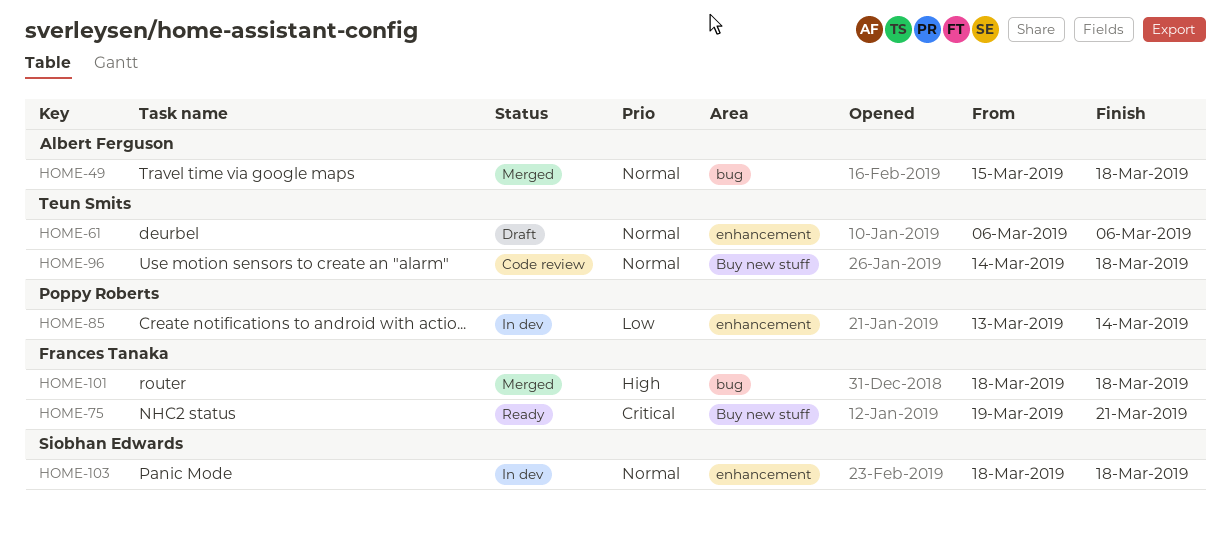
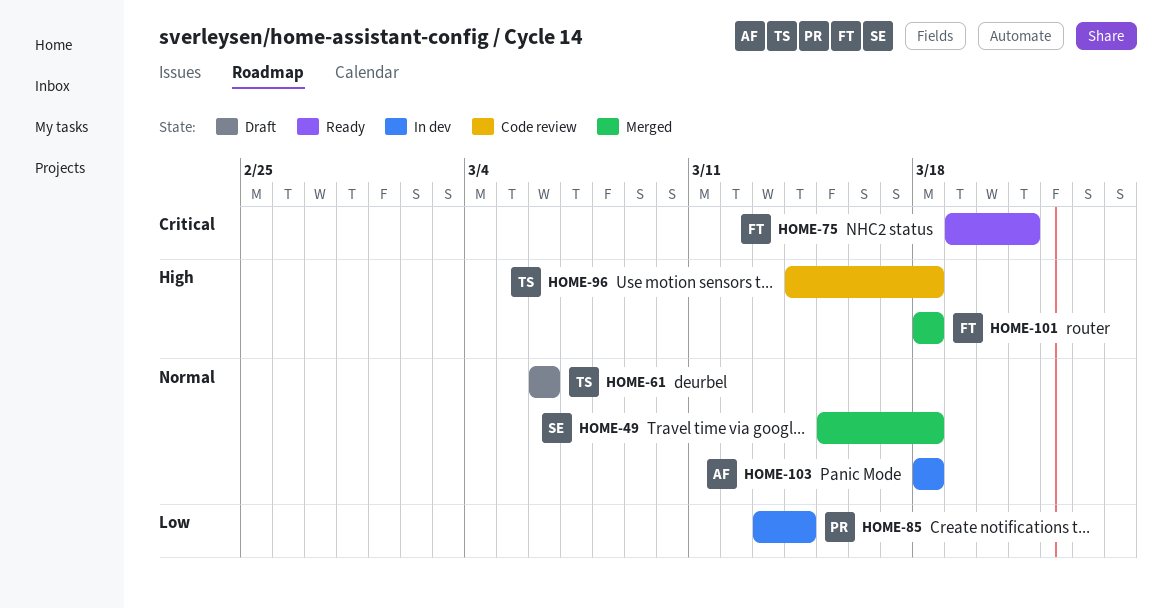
HOME-49, owner: Albert Ferguson -> Siobhan Edwards
HOME-96, priority: Normal -> High
HOME-103, owner: Siobhan Edwards -> Albert Ferguson

